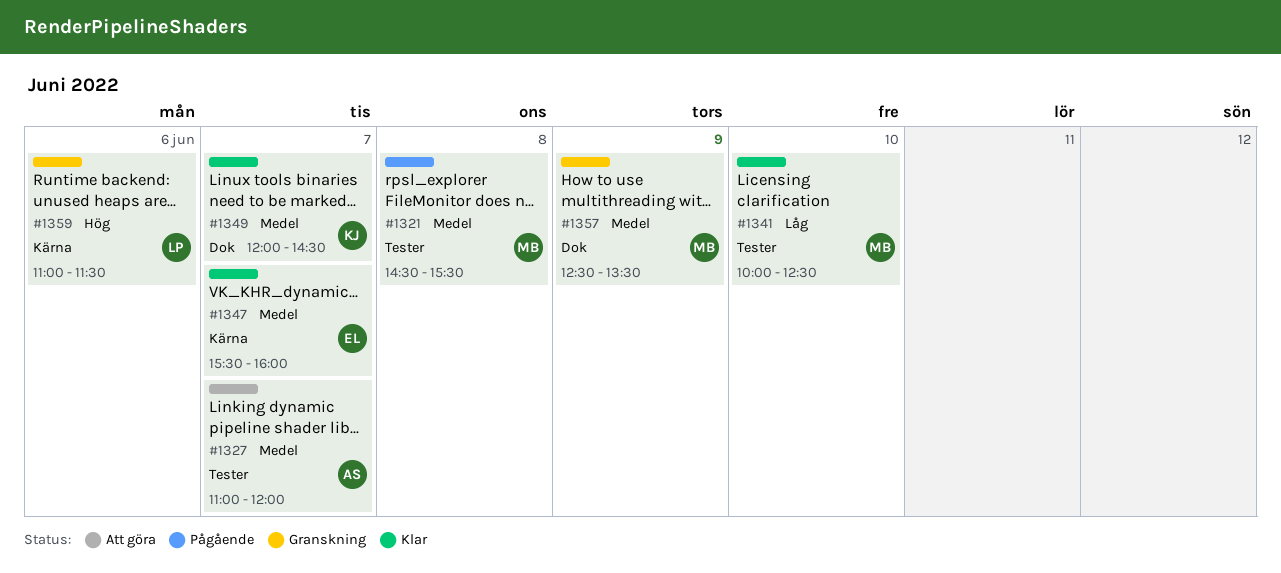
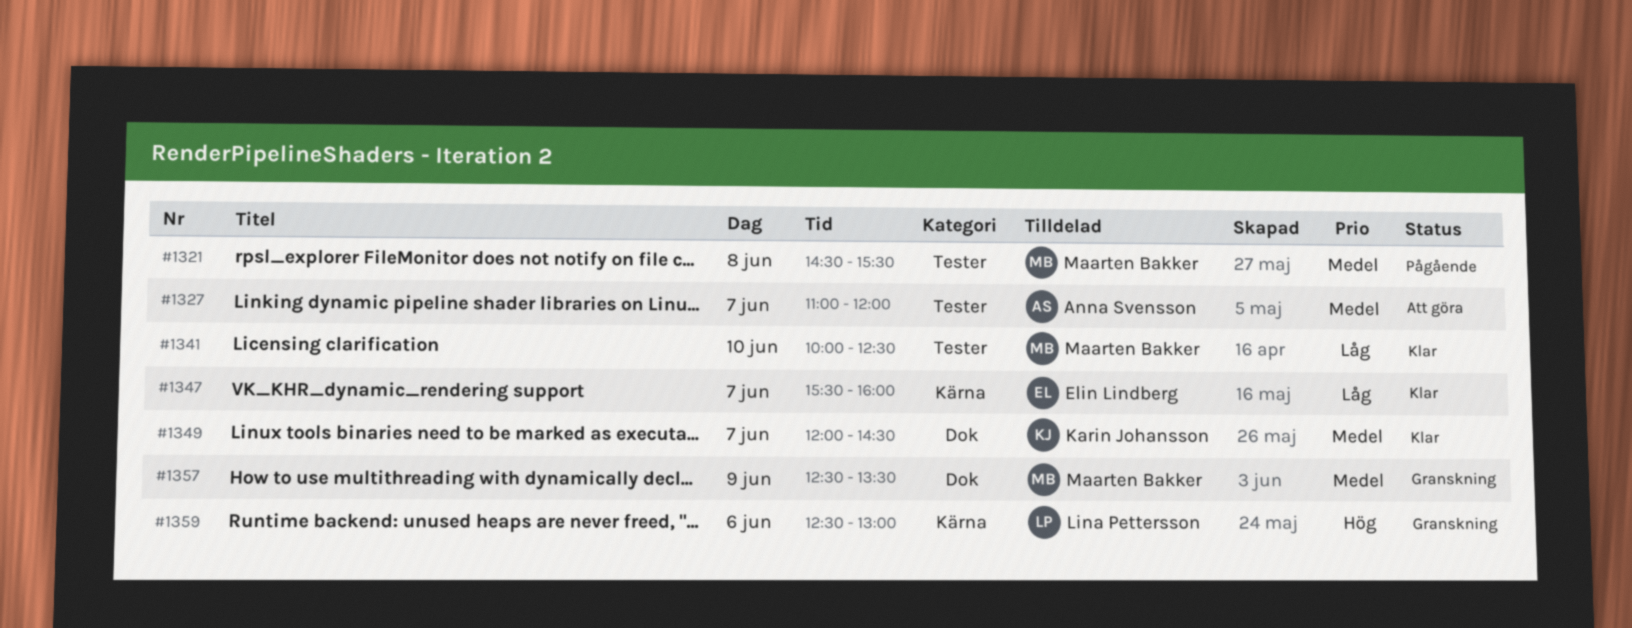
#1347, priority: Medel -> Låg
#1359, begins: 11:00 -> 12:30
#1359, ends: 11:30 -> 13:00

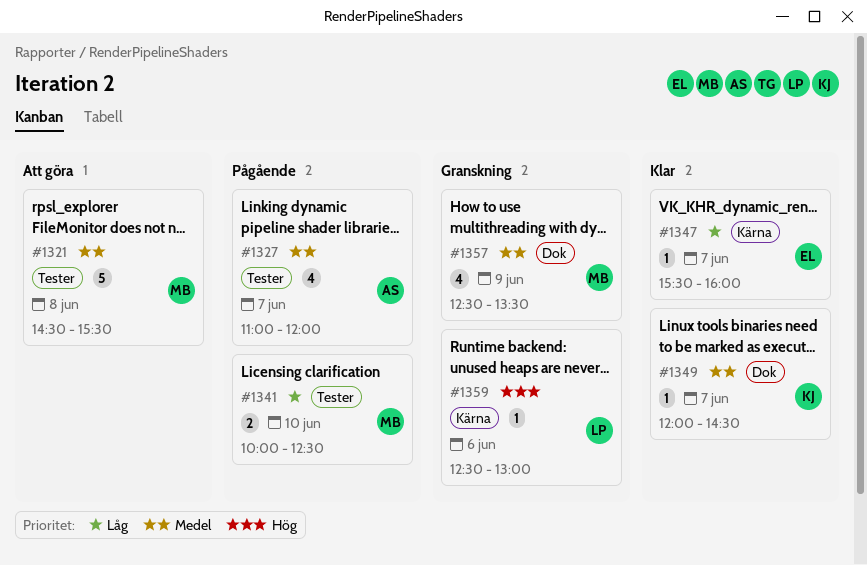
#1321, status: Pågående -> Att göra
#1327, status: Att göra -> Pågående
#1341, status: Klar -> Pågående

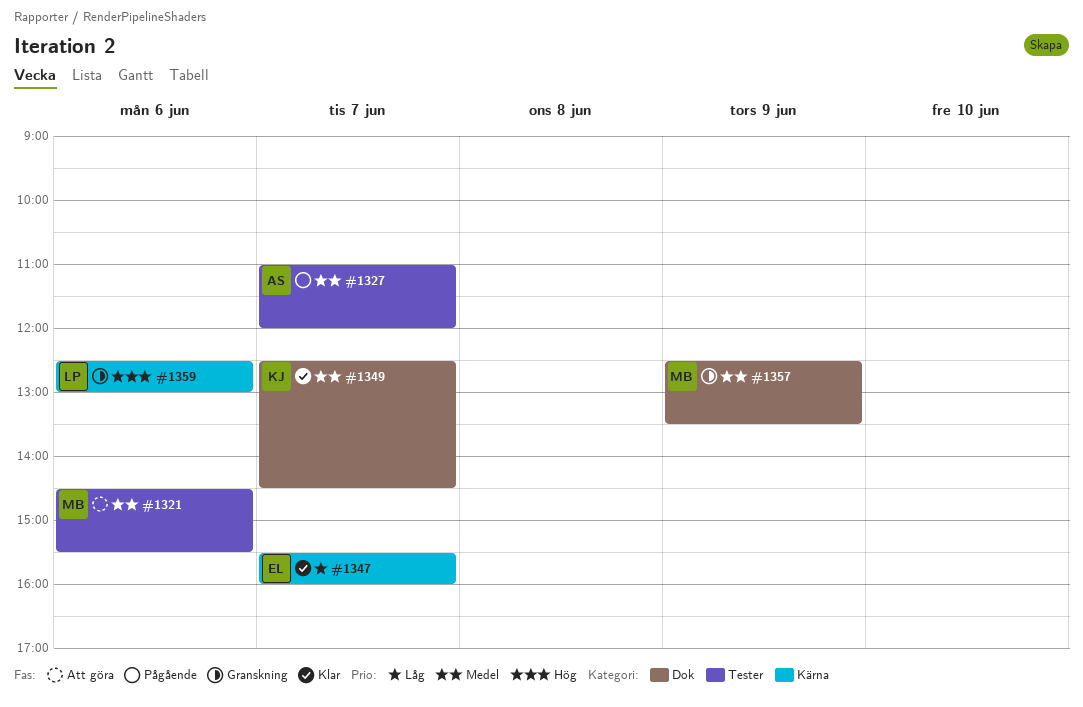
#1321, day: Jun 8 -> Jun 6
#1341: present -> none
#1349, begins: 12:00 -> 12:30

